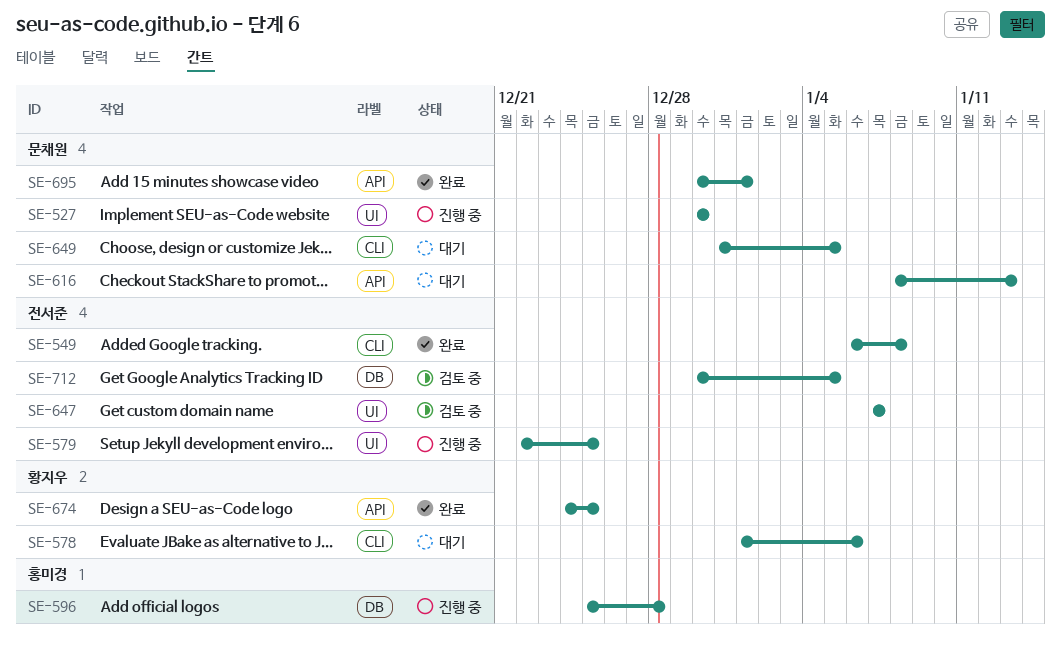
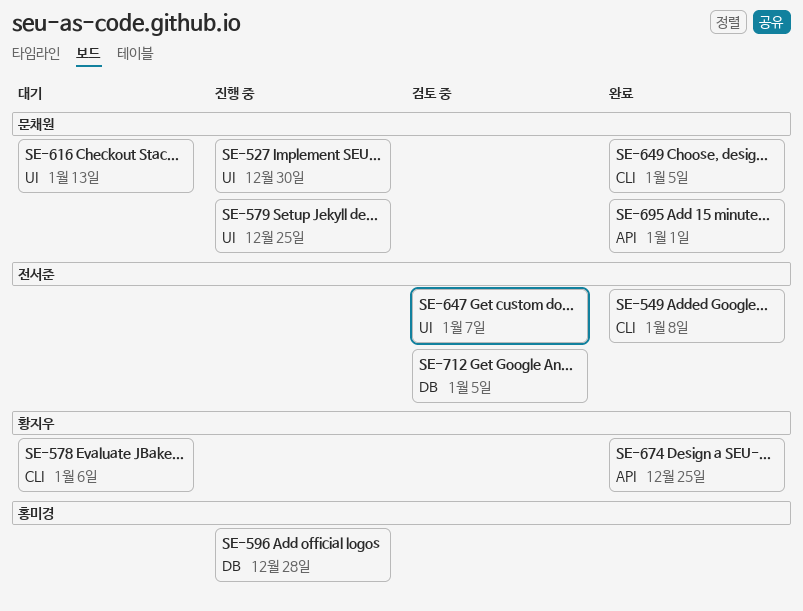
SE-579, owner: 전서준 -> 문채원
SE-616, label: API -> UI
SE-649, status: 대기 -> 완료

